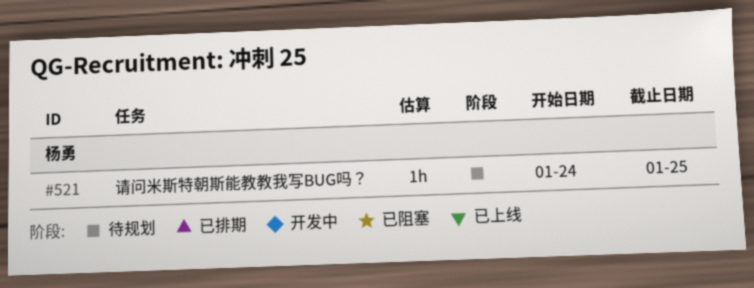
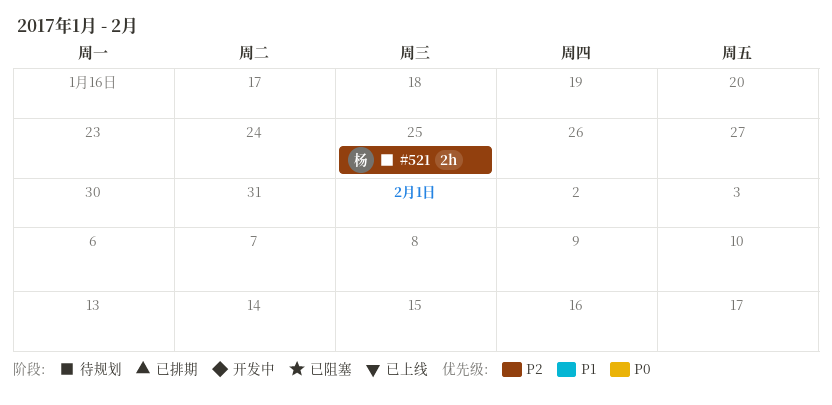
#521, estimate: 1h -> 2h
#521, start: Jan 24 -> Jan 25

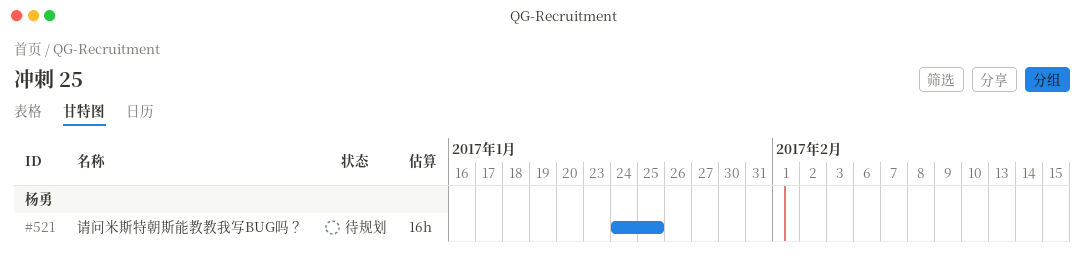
#521, estimate: 2h -> 16h
#521, start: Jan 25 -> Jan 24

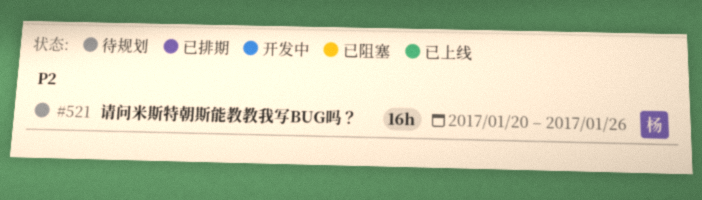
#521, start: Jan 24 -> Jan 20
#521, due: Jan 25 -> Jan 26

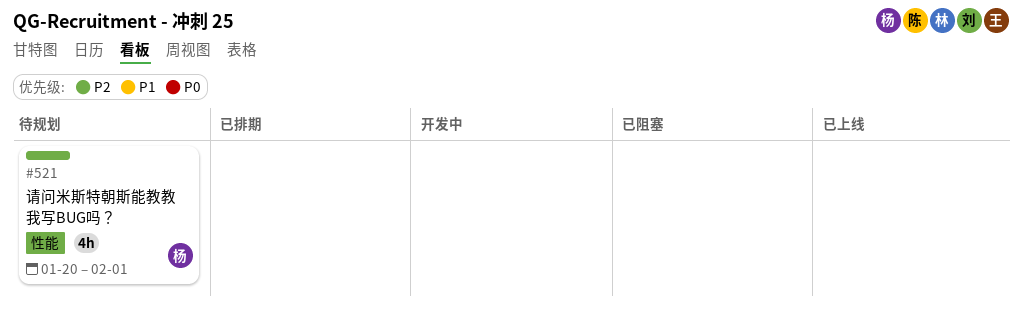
#521, estimate: 16h -> 4h
#521, due: Jan 26 -> Feb 1

